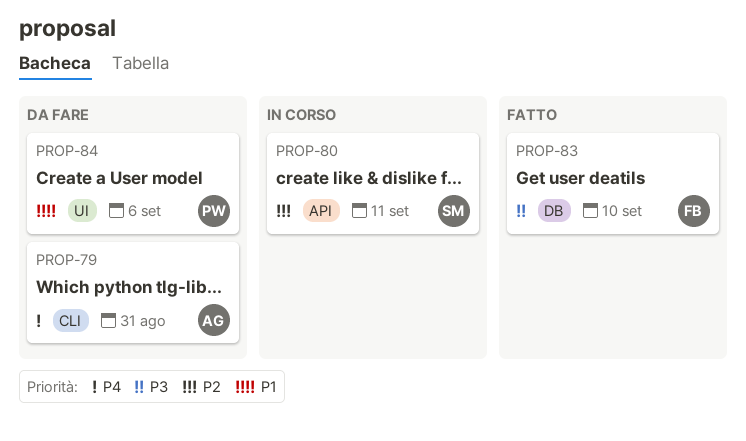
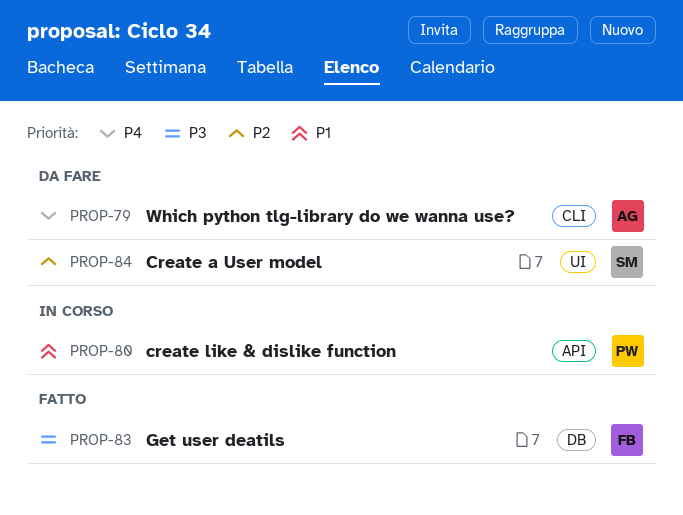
PROP-80, owner: SM -> PW
PROP-80, priority: P2 -> P1
PROP-84, owner: PW -> SM
PROP-84, priority: P1 -> P2

